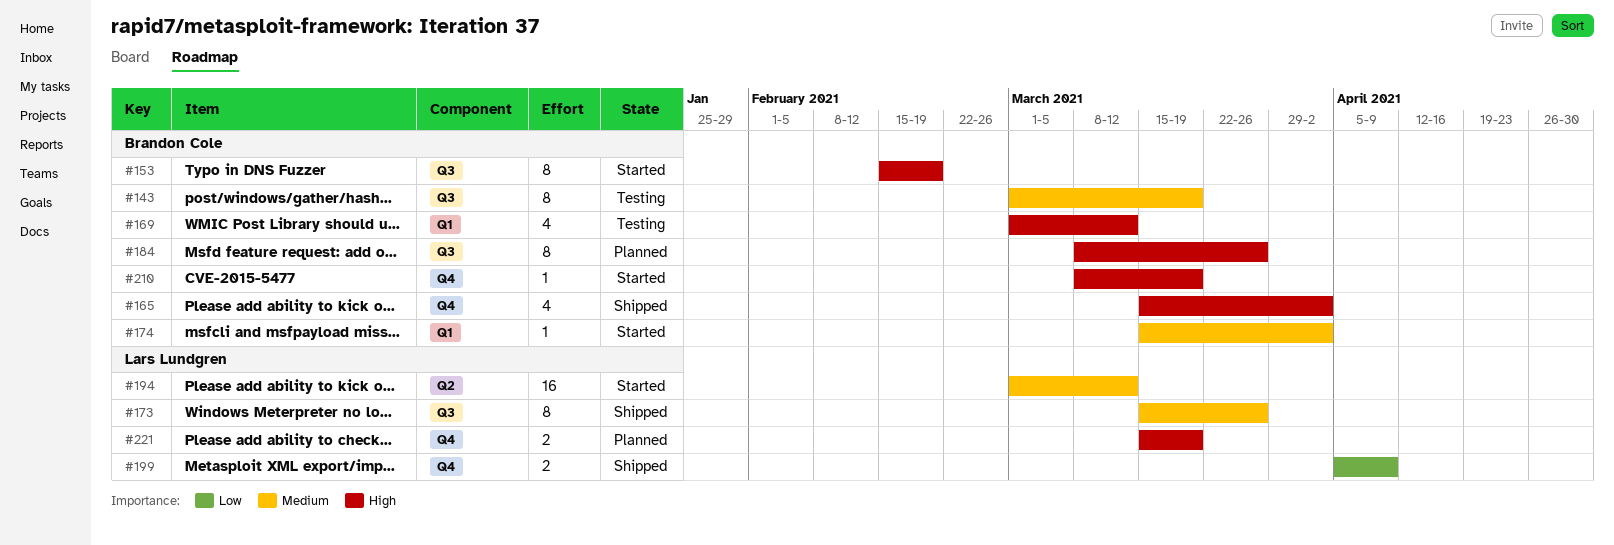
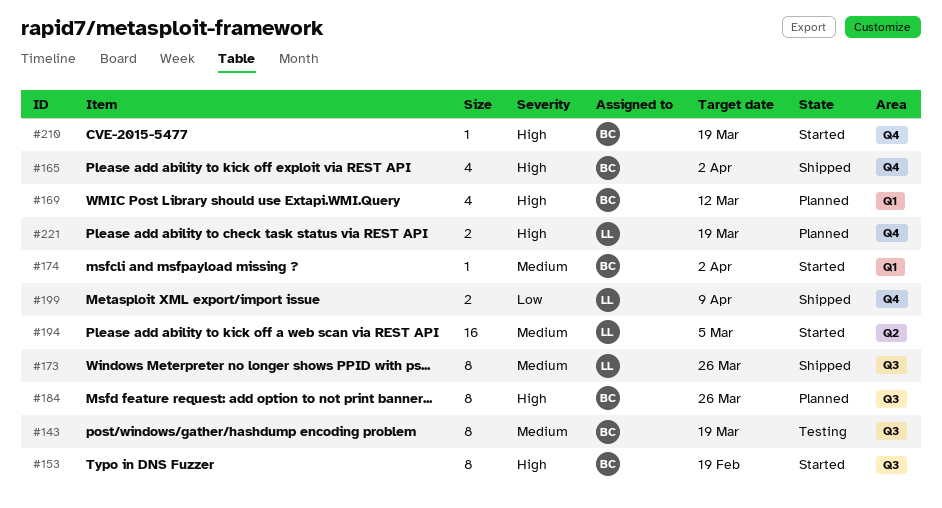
#169, status: Testing -> Planned
#194, due: Mar 12 -> Mar 5

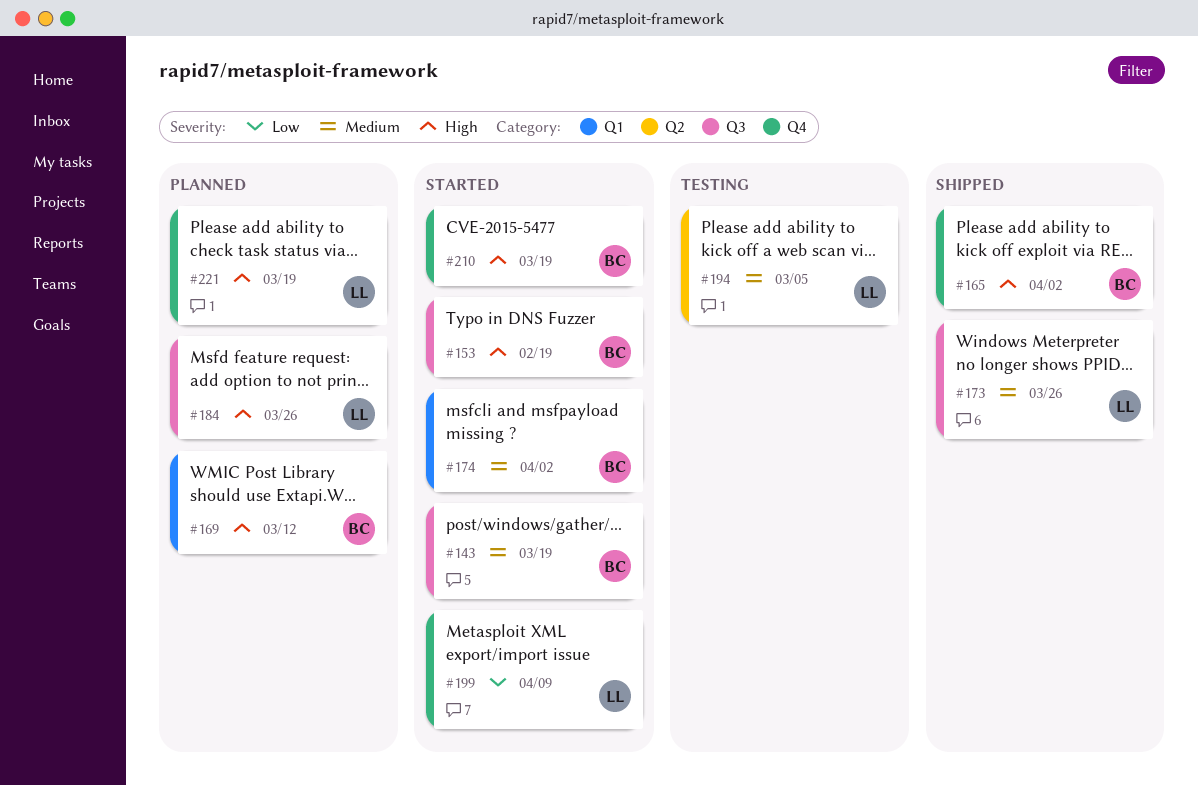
#143, status: Testing -> Started
#184, owner: BC -> LL
#194, status: Started -> Testing
#199, status: Shipped -> Started

